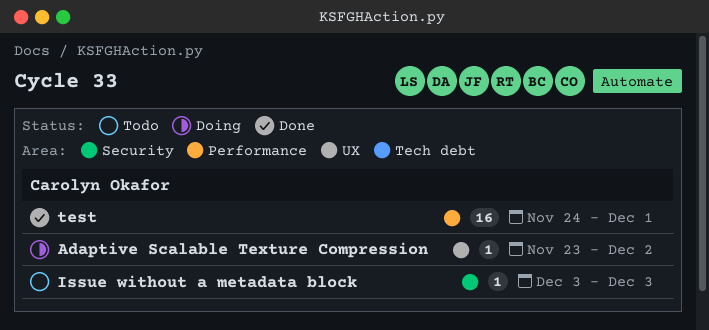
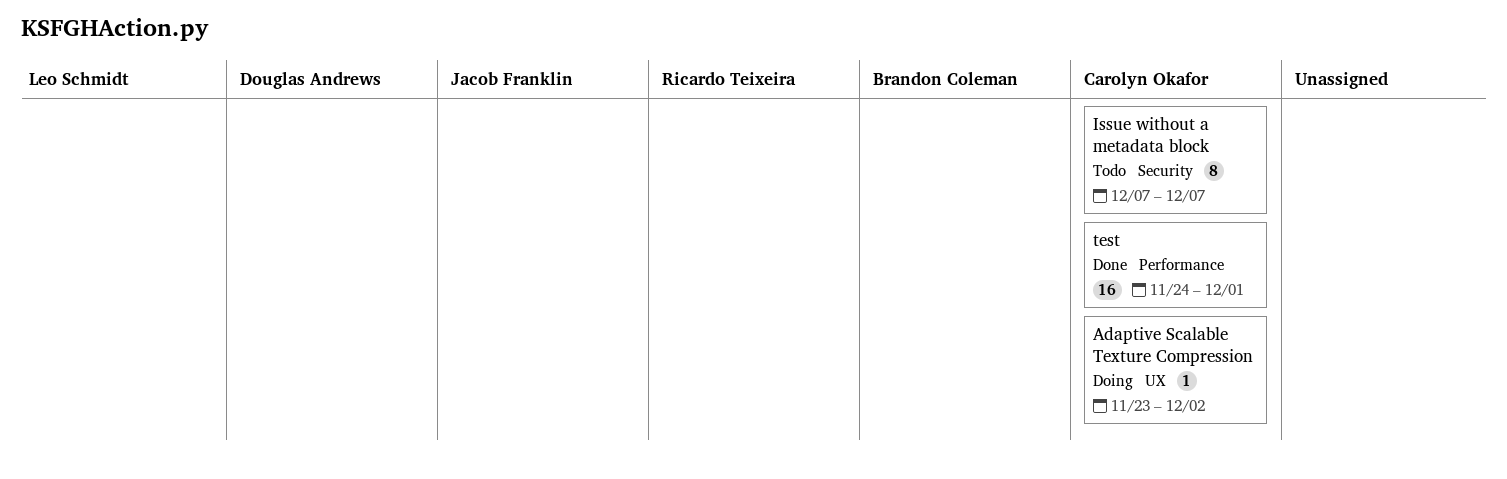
Issue without a metadata block, estimate: 1 -> 8
Issue without a metadata block, start: Dec 3 -> Dec 7
Issue without a metadata block, due: Dec 3 -> Dec 7

